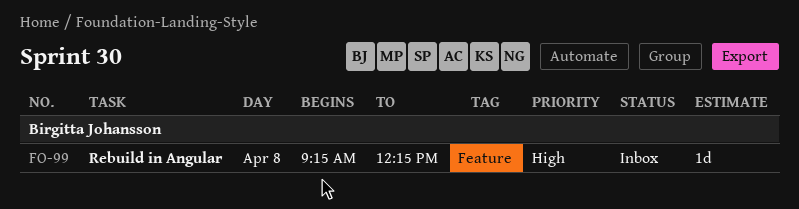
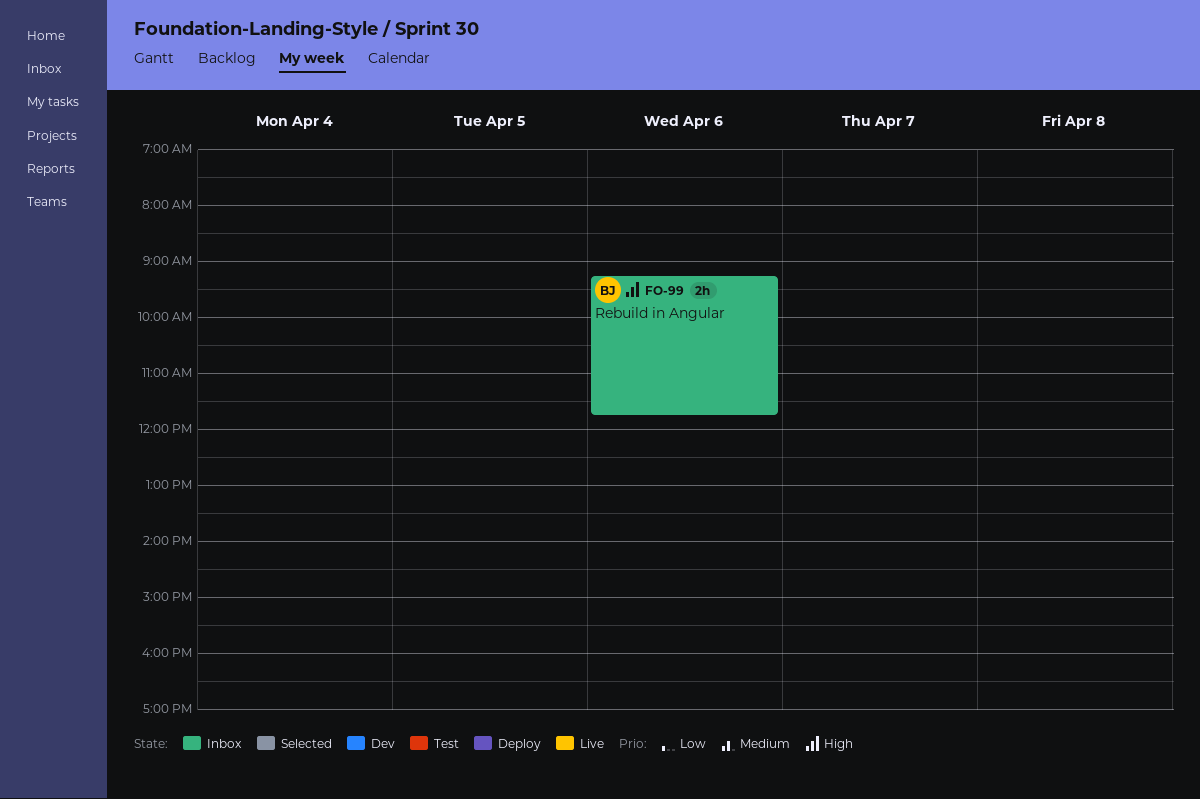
FO-99, estimate: 1d -> 2h
FO-99, day: Apr 8 -> Apr 6
FO-99, ends: 12:15 -> 11:45

